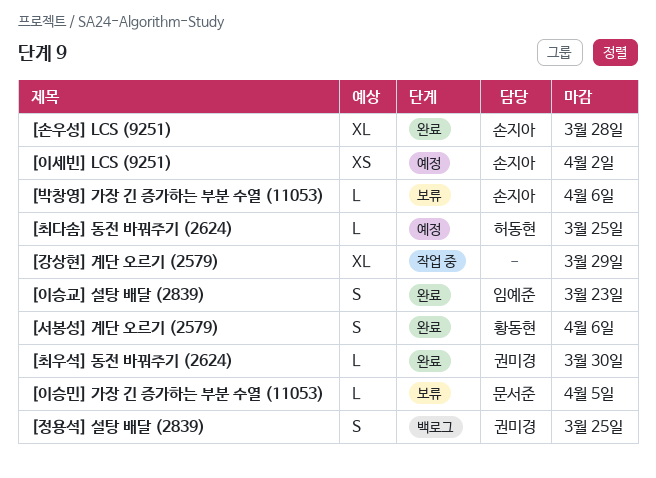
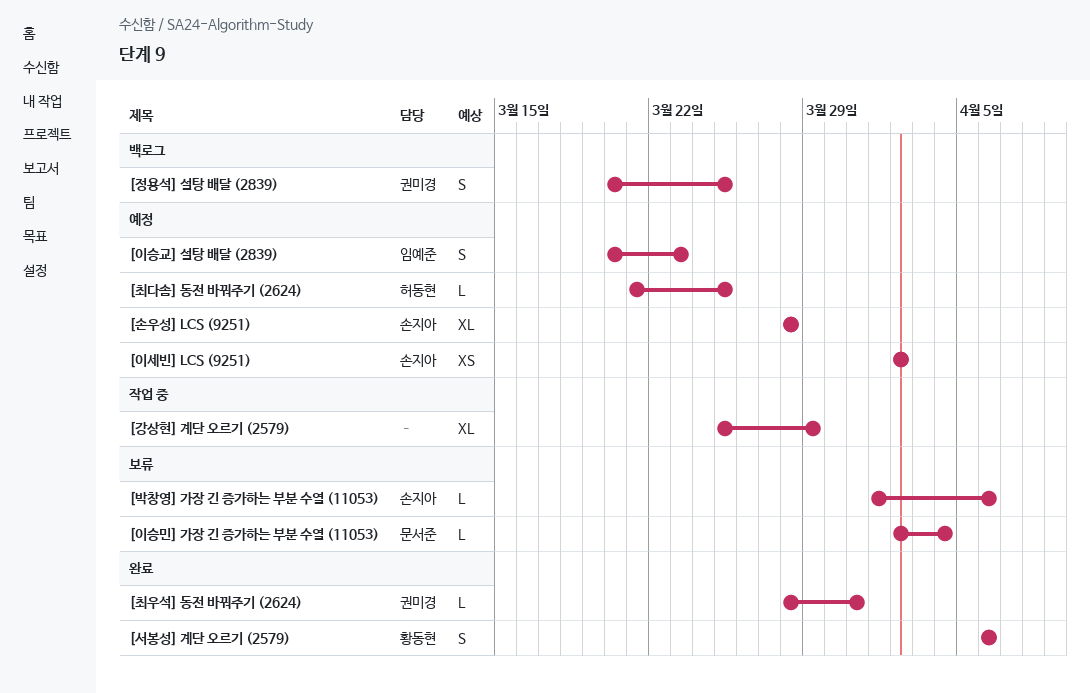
[손우성] LCS (9251), status: 완료 -> 예정
[이승교] 설탕 배달 (2839), status: 완료 -> 예정
[이승민] 가장 긴 증가하는 부분 수열 (11053), due: Apr 5 -> Apr 4
[최우석] 동전 바꿔주기 (2624), due: Mar 30 -> Mar 31

